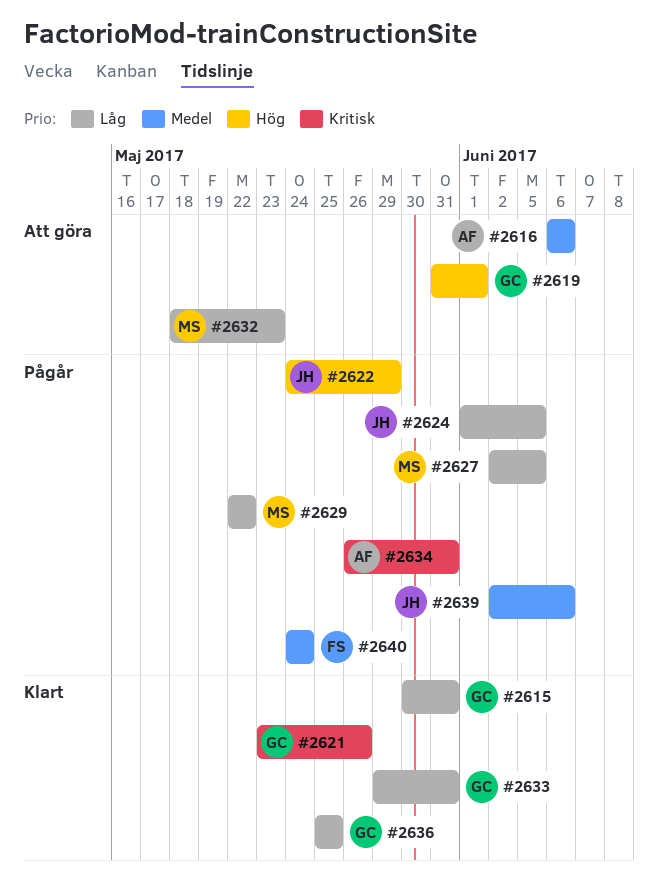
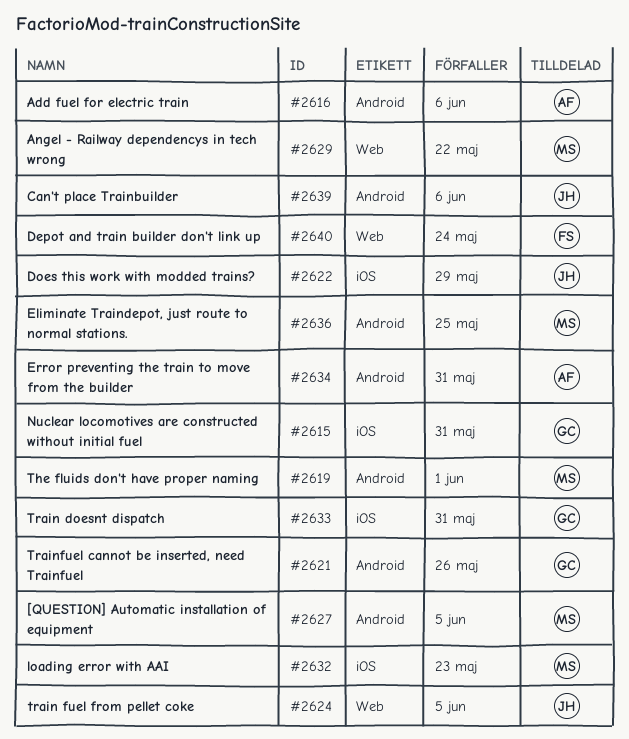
#2619, owner: GC -> MS
#2636, owner: GC -> MS

